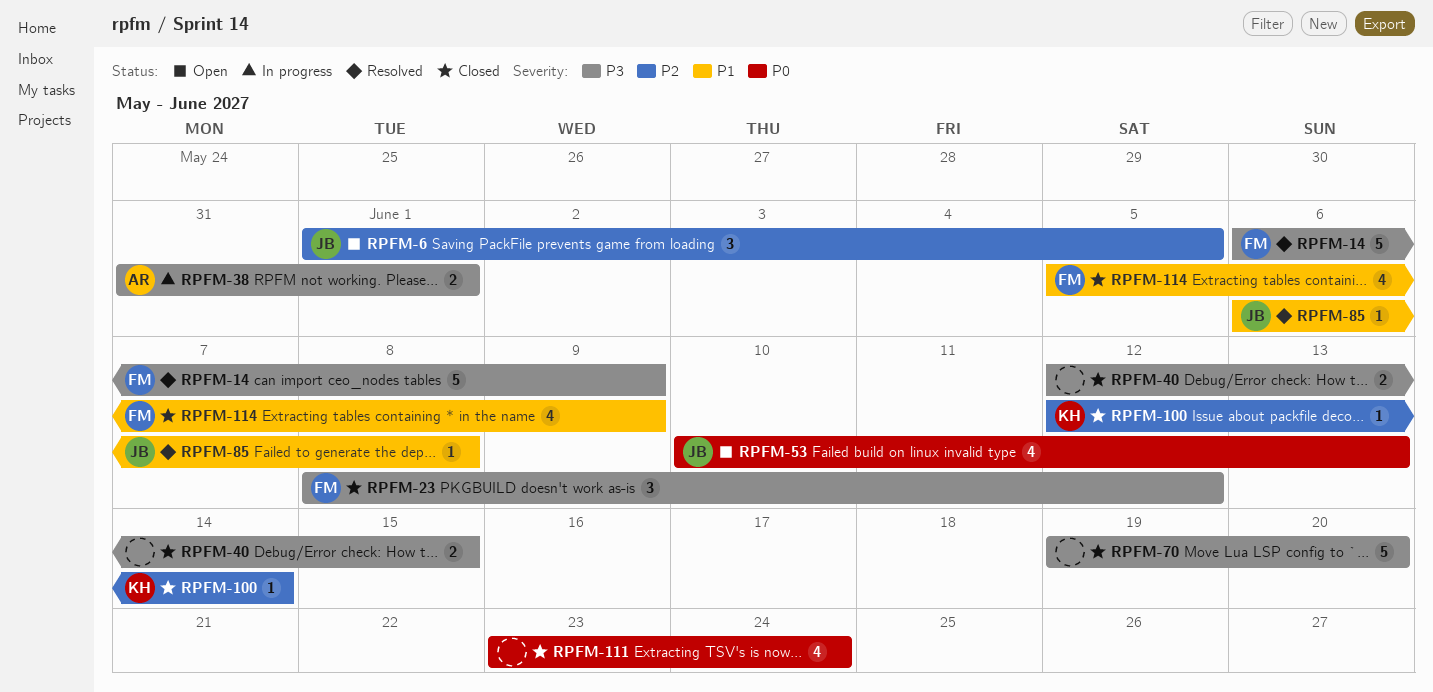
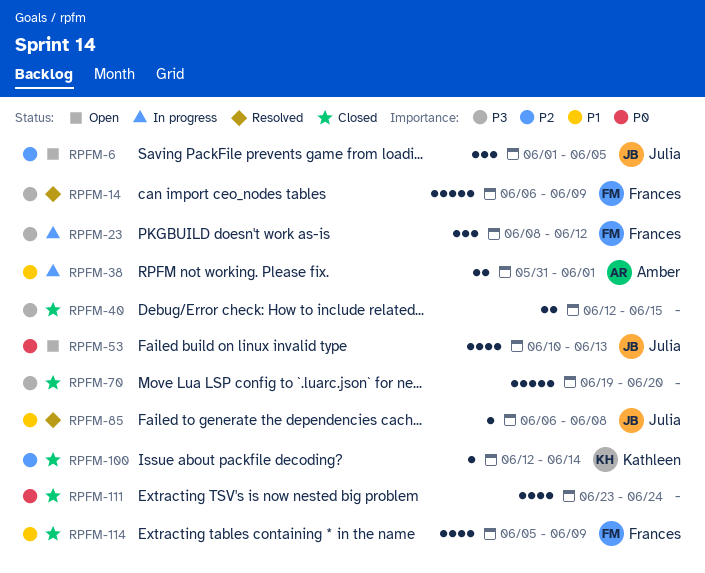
RPFM-23, status: Closed -> In progress
RPFM-38, priority: P3 -> P1

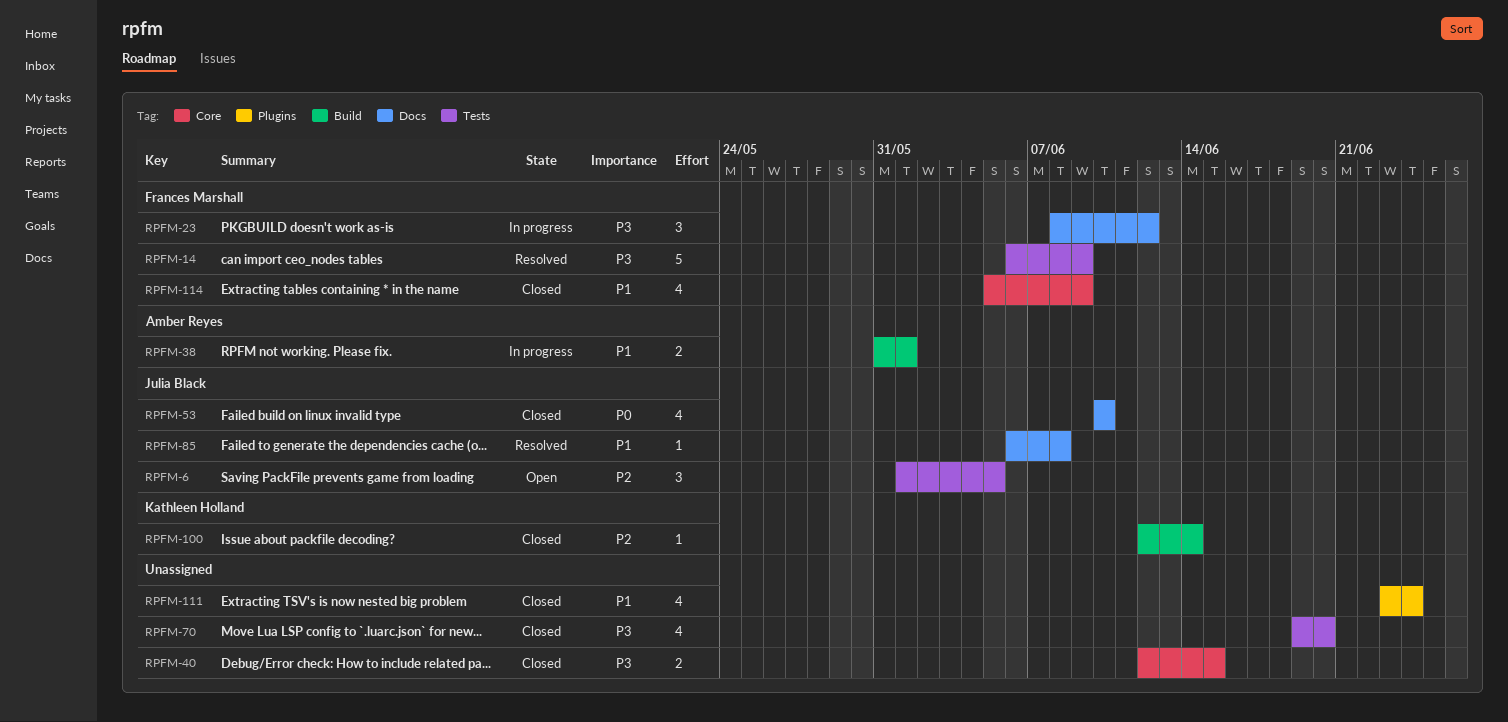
RPFM-53, status: Open -> Closed
RPFM-53, due: Jun 13 -> Jun 10
RPFM-70, estimate: 5 -> 4
RPFM-111, priority: P0 -> P1

